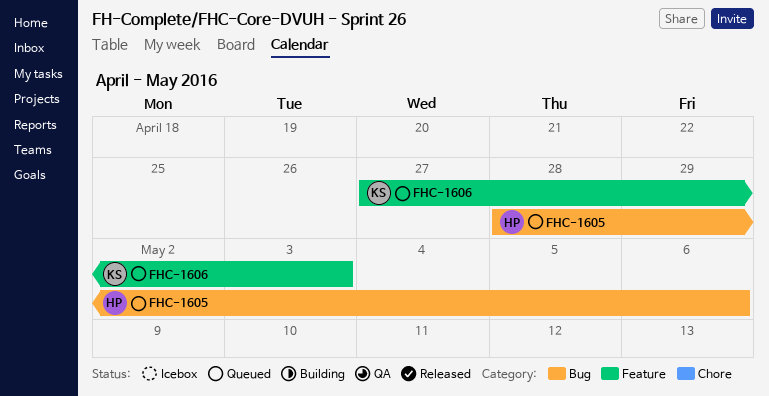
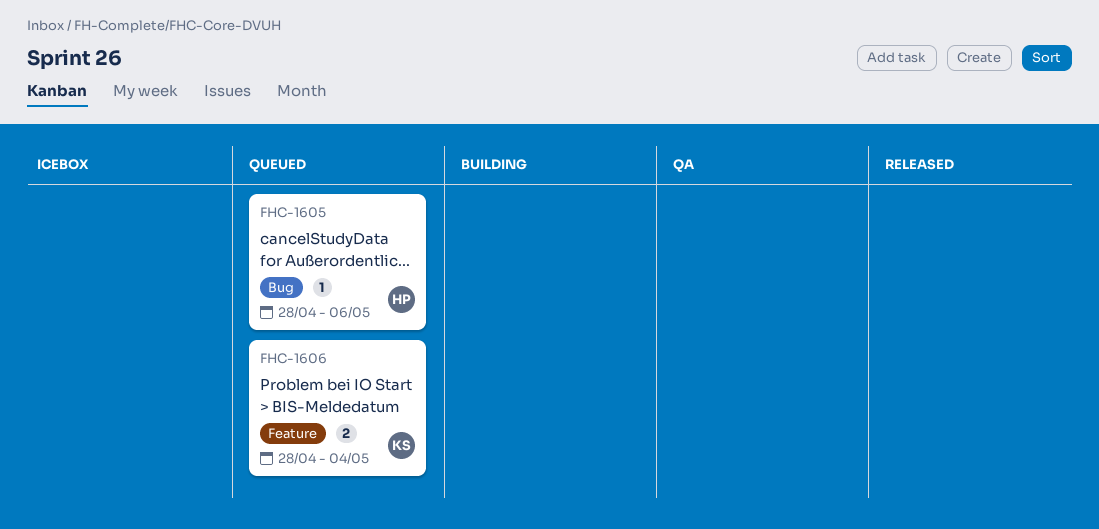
FHC-1606, start: Apr 27 -> Apr 28
FHC-1606, due: May 3 -> May 4

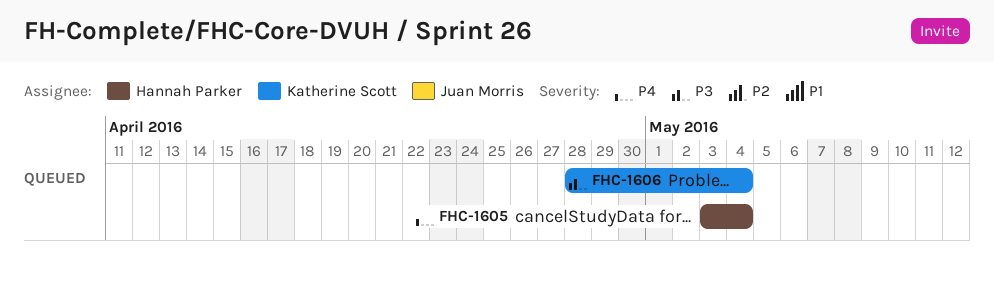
FHC-1605, start: Apr 28 -> May 3
FHC-1605, due: May 6 -> May 4

